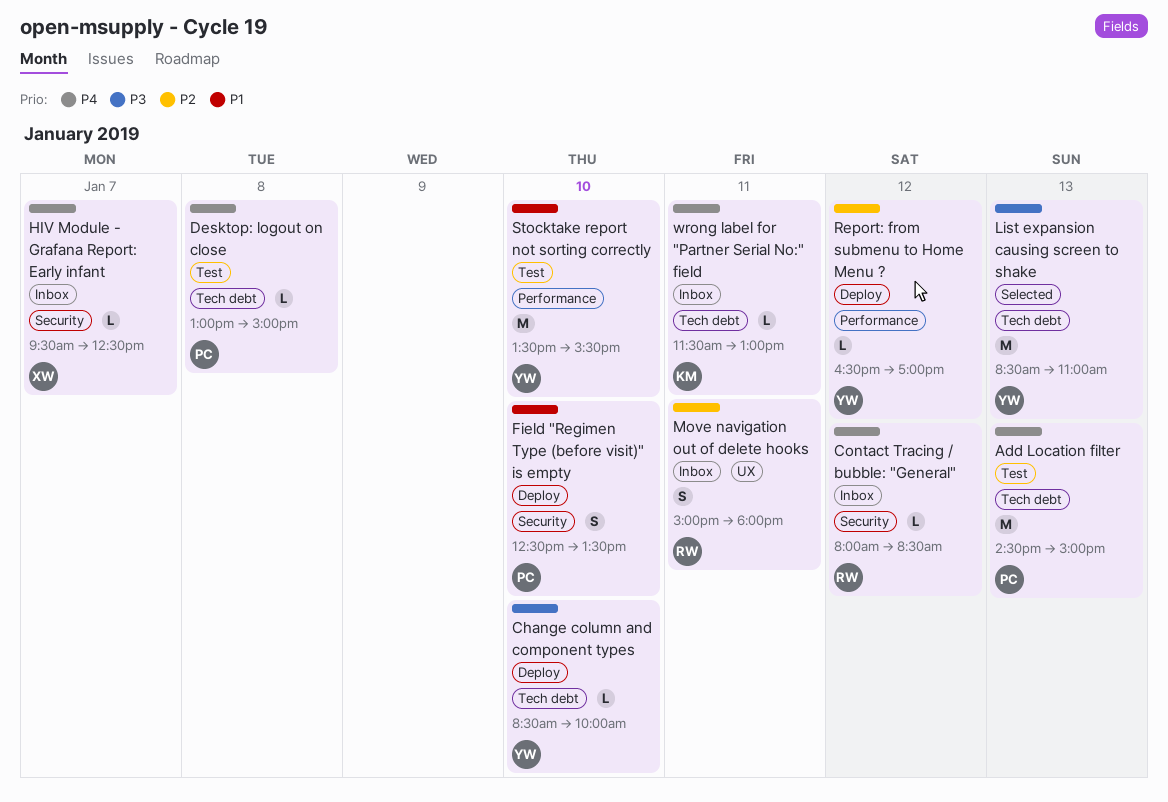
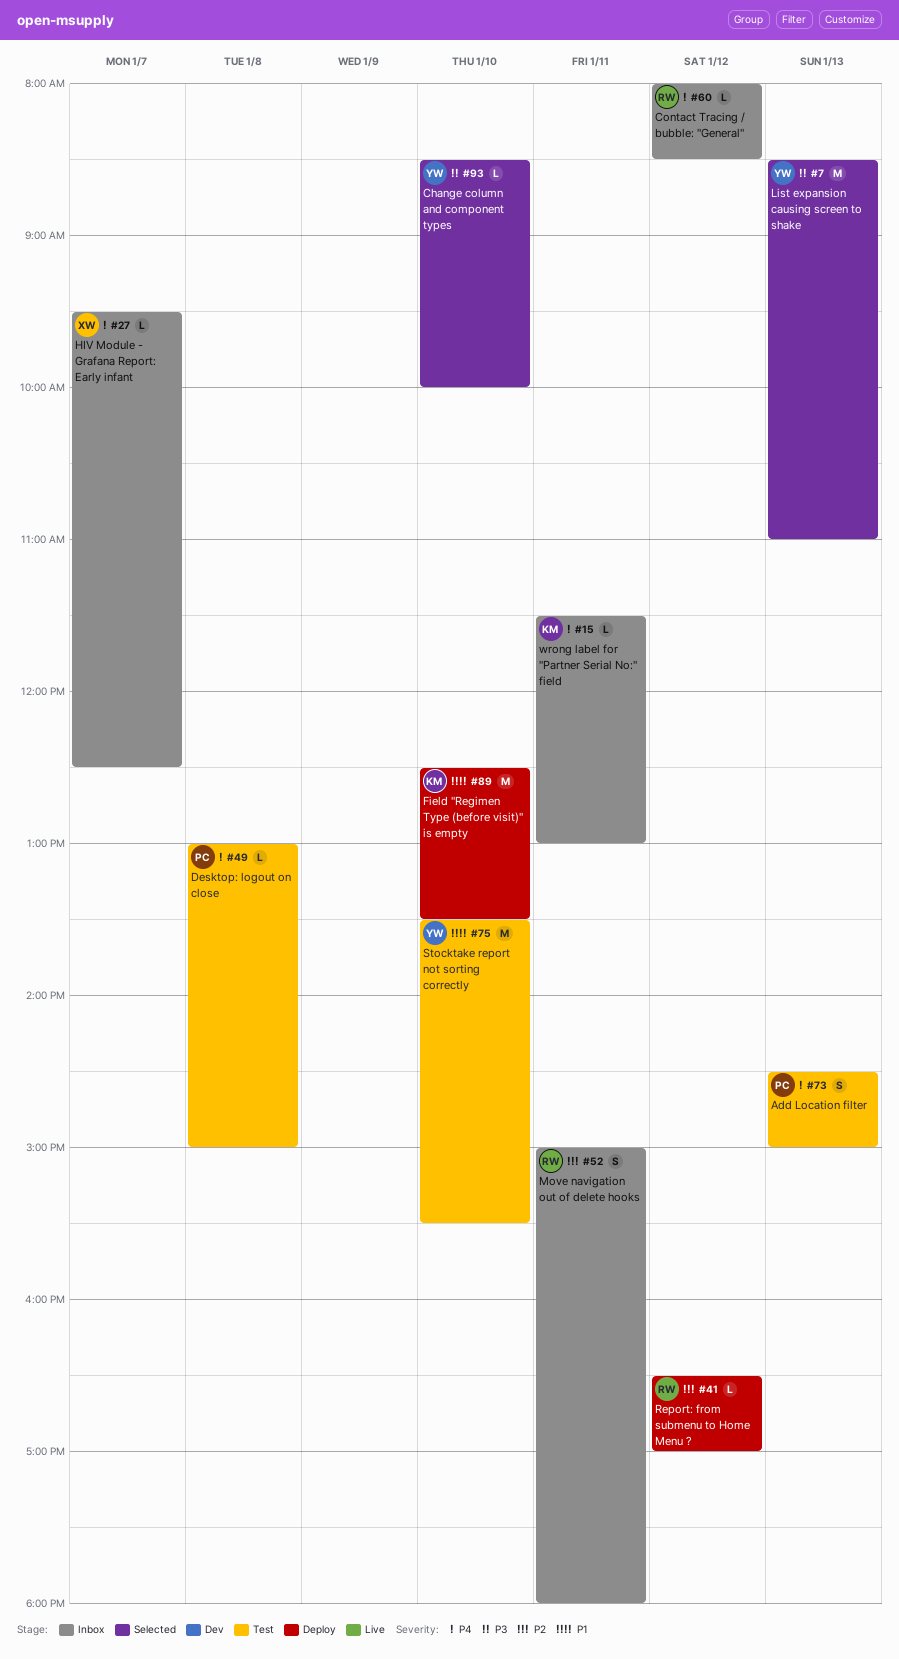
Add Location filter, estimate: M -> S
Change column and component types, status: Deploy -> Selected
Field "Regimen Type (before visit)" is empty, owner: PC -> KM
Field "Regimen Type (before visit)" is empty, estimate: S -> M
Report: from submenu to Home Menu ?, owner: YW -> RW

